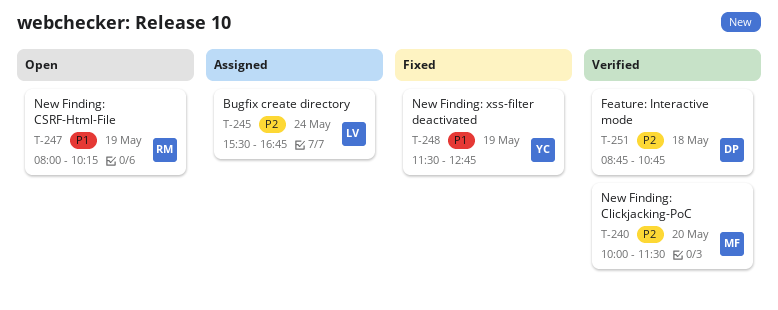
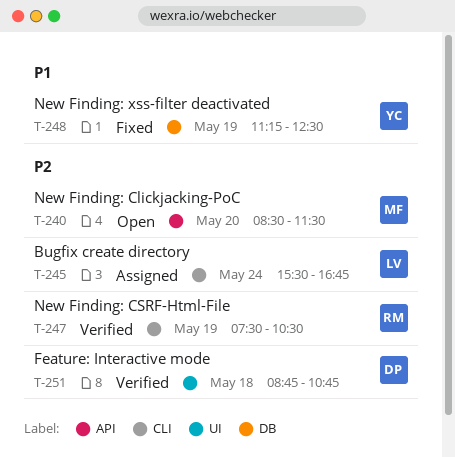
T-240, status: Verified -> Open
T-240, begins: 10:00 -> 08:30
T-247, status: Open -> Verified
T-247, priority: P1 -> P2
T-247, begins: 08:00 -> 07:30
T-247, ends: 10:15 -> 10:30
T-248, begins: 11:30 -> 11:15
T-248, ends: 12:45 -> 12:30

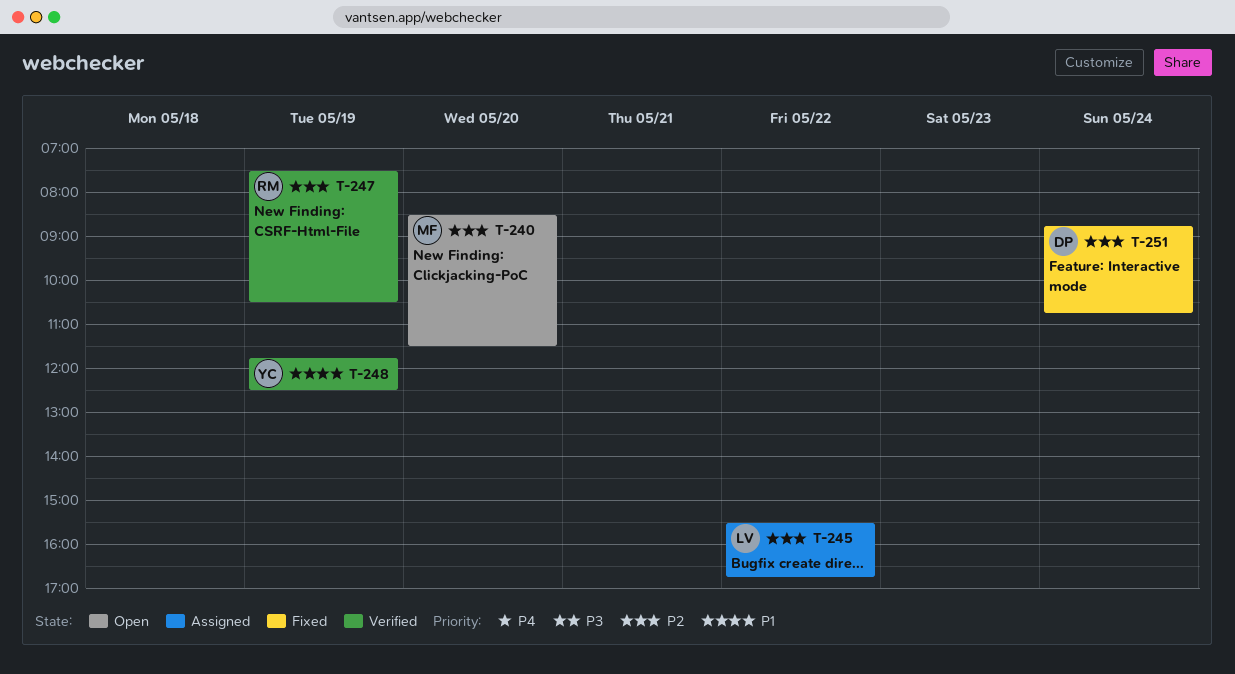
T-245, day: May 24 -> May 22
T-248, status: Fixed -> Verified
T-248, begins: 11:15 -> 11:45
T-251, status: Verified -> Fixed
T-251, day: May 18 -> May 24

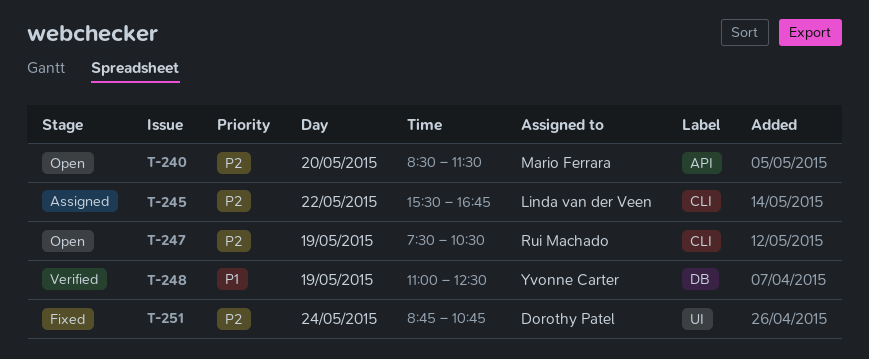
T-247, status: Verified -> Open
T-248, begins: 11:45 -> 11:00

